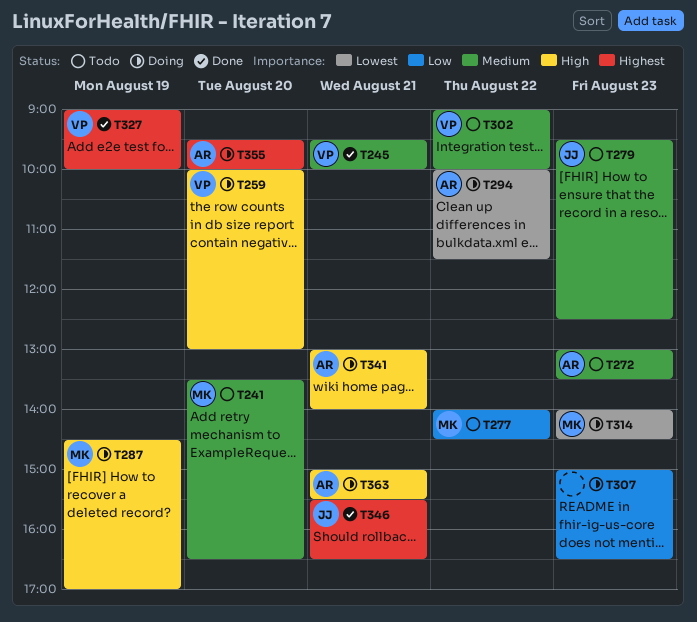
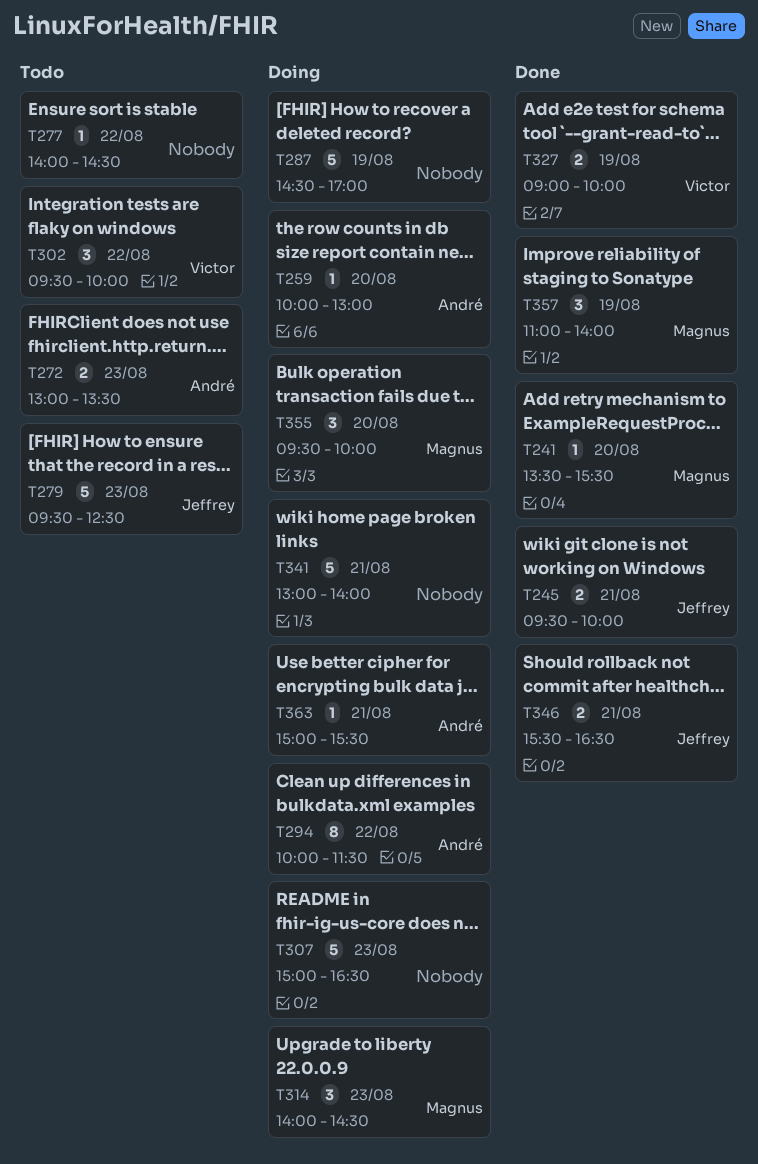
T241, status: Todo -> Done
T241, ends: 16:30 -> 15:30
T245, owner: Victor -> Jeffrey
T259, owner: Victor -> André
T277, owner: Magnus -> none
T287, owner: Magnus -> none
T302, begins: 09:00 -> 09:30
T341, owner: André -> none
T355, owner: André -> Magnus
T357: none -> present

